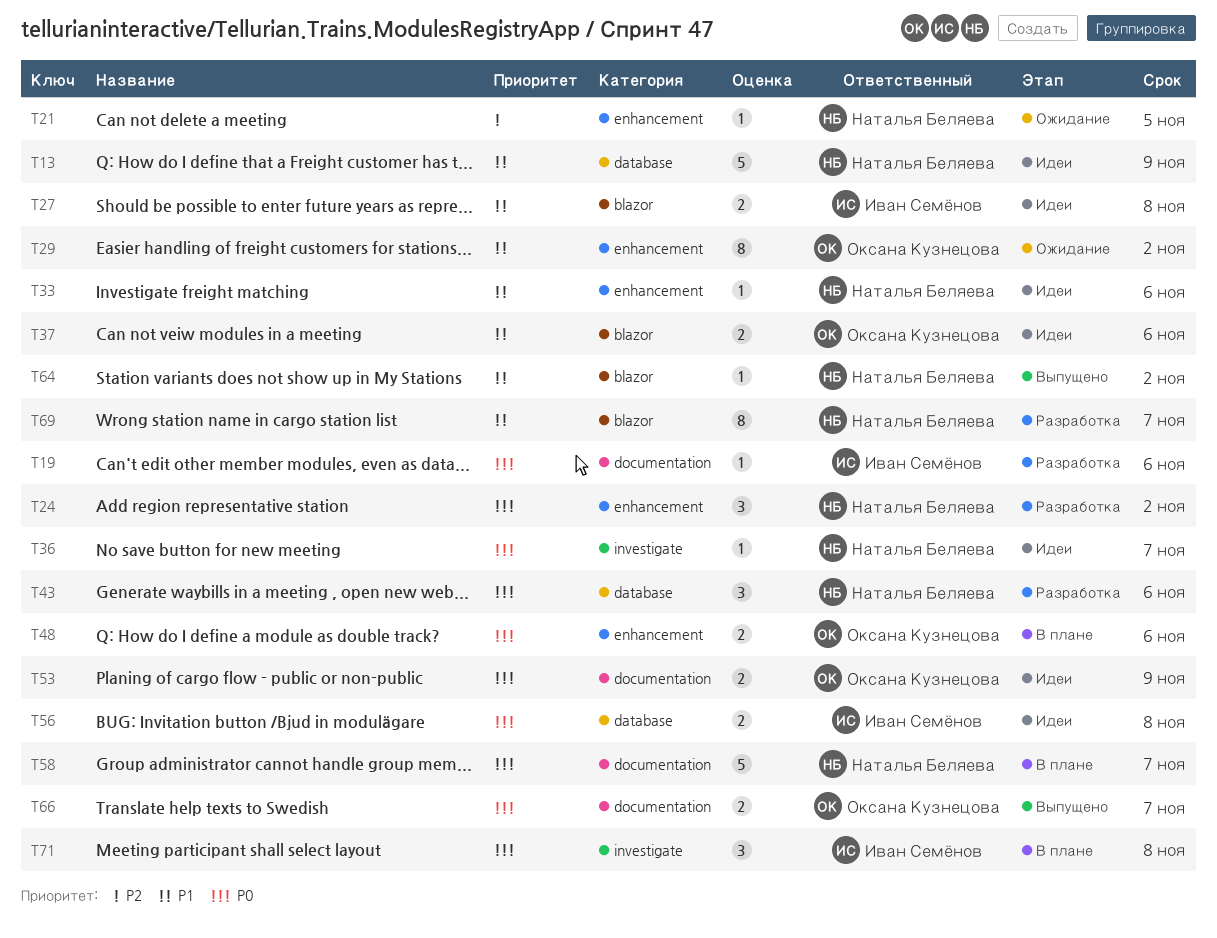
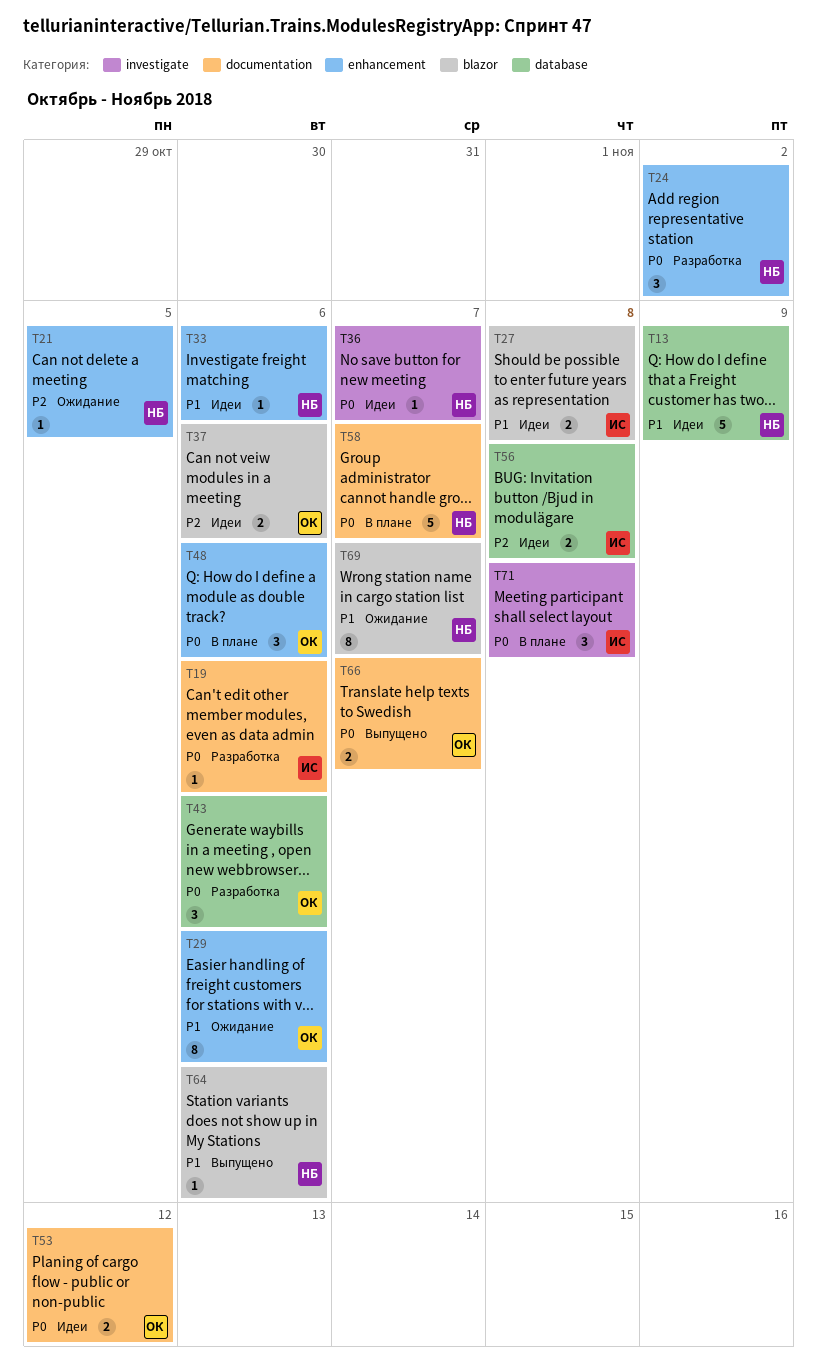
T29, due: Nov 2 -> Nov 6
T37, priority: P1 -> P2
T43, owner: Наталья Беляева -> Оксана Кузнецова
T48, estimate: 2 -> 3
T53, due: Nov 9 -> Nov 12
T56, priority: P0 -> P2
T64, due: Nov 2 -> Nov 6
T69, status: Разработка -> Ожидание

